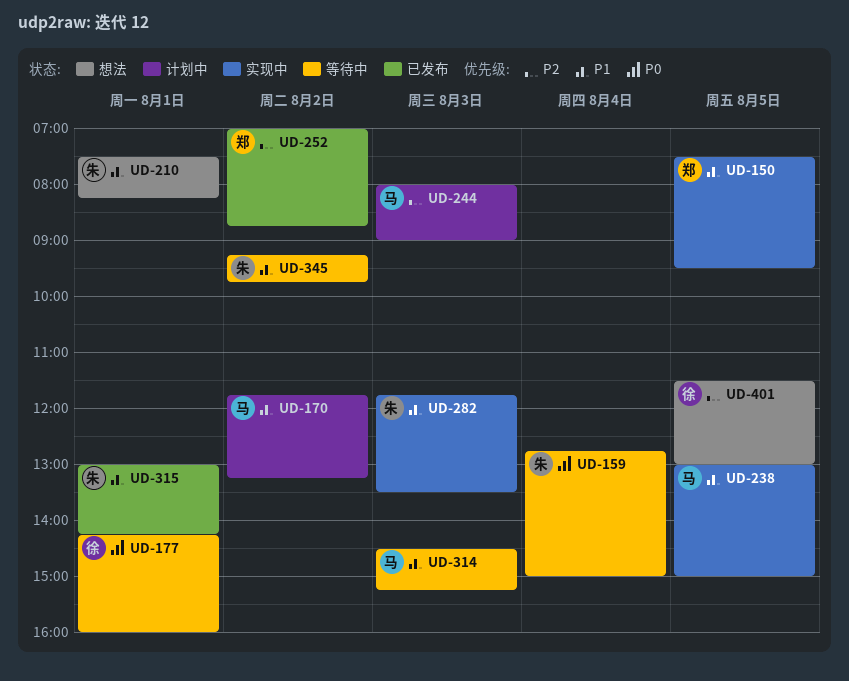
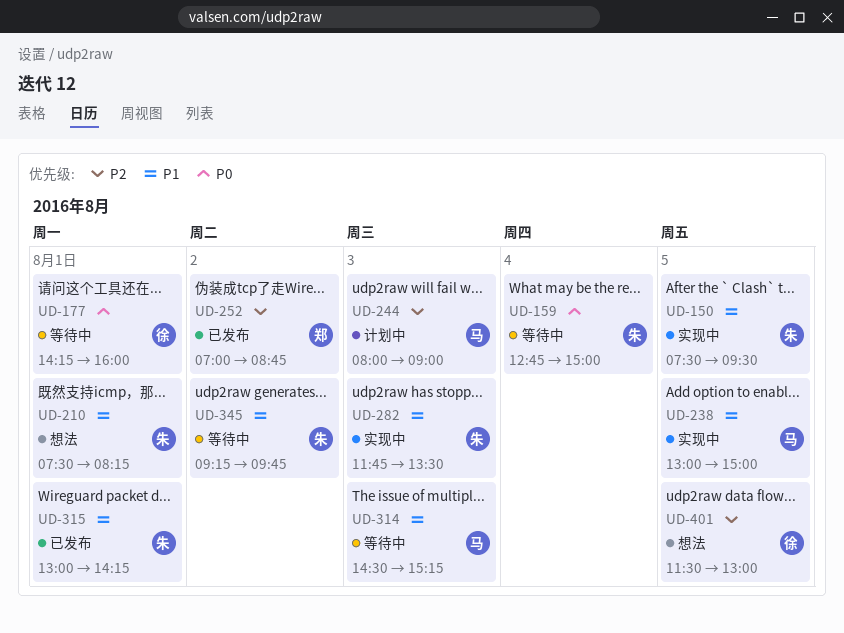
UD-150, owner: 郑 -> 朱
UD-170: present -> none

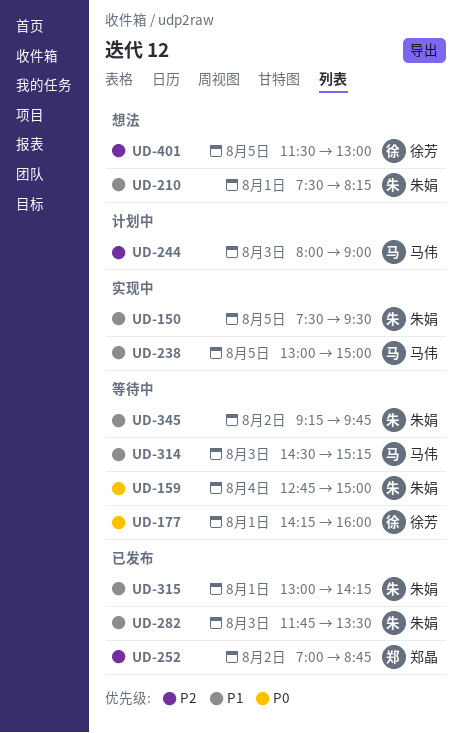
UD-282, status: 实现中 -> 已发布

